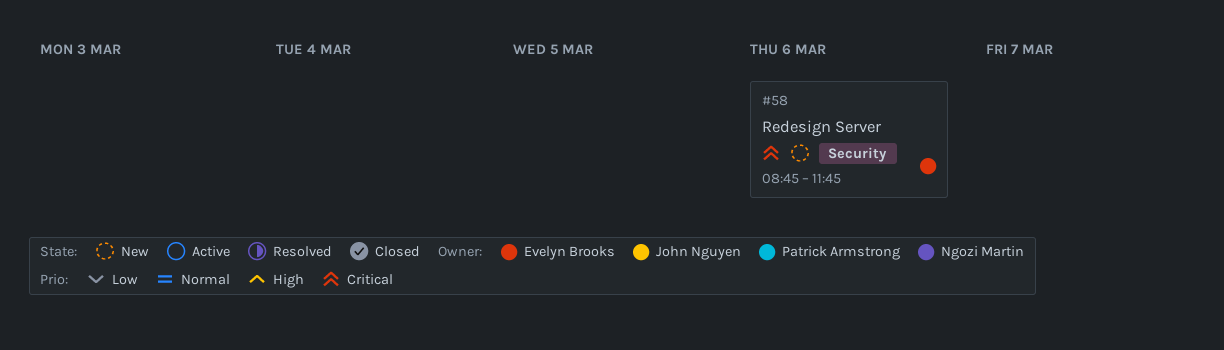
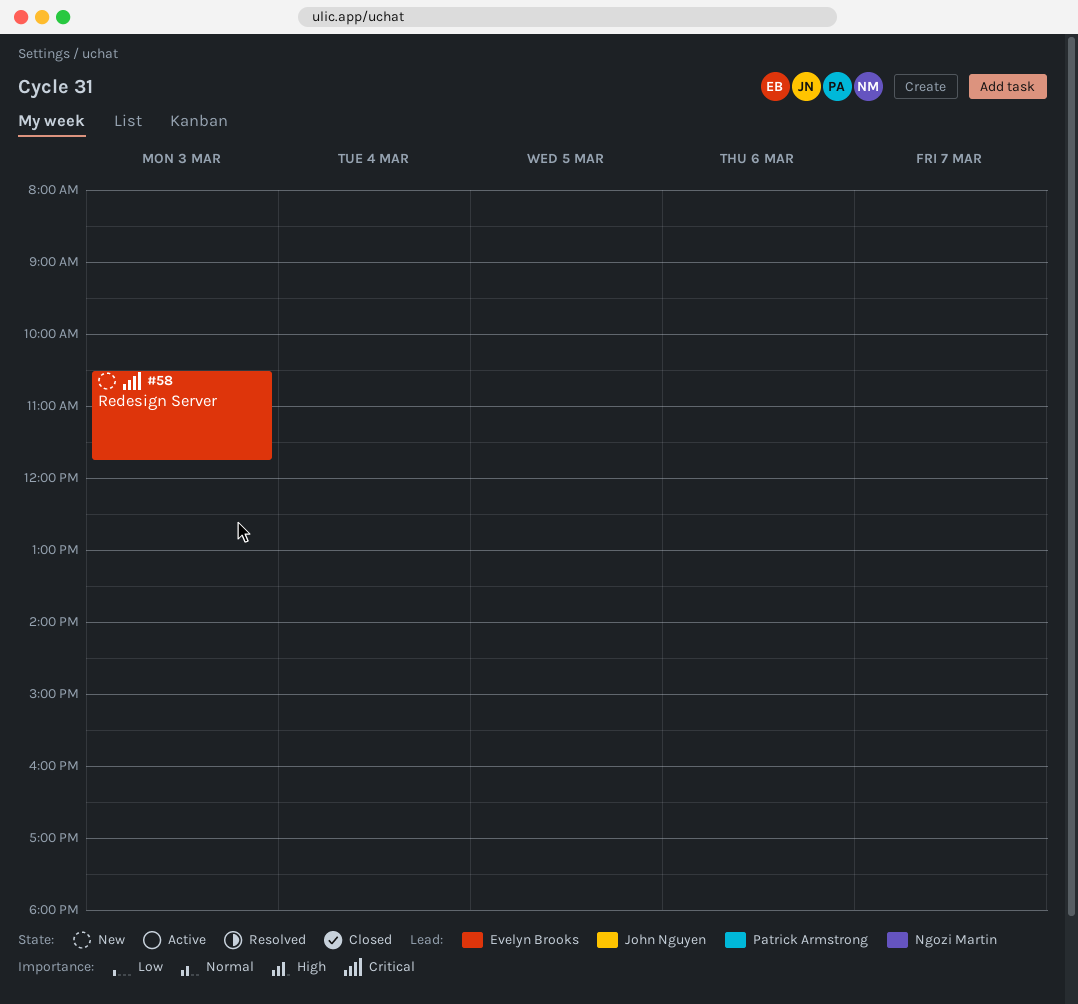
#58, day: Mar 6 -> Mar 3
#58, begins: 08:45 -> 10:30

